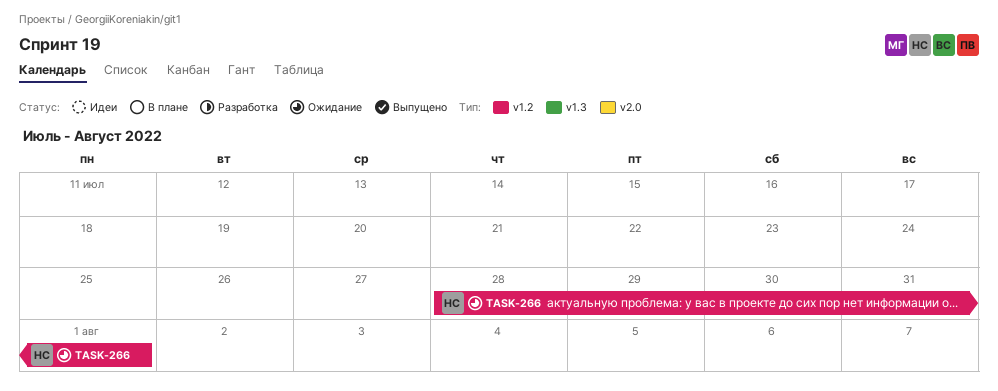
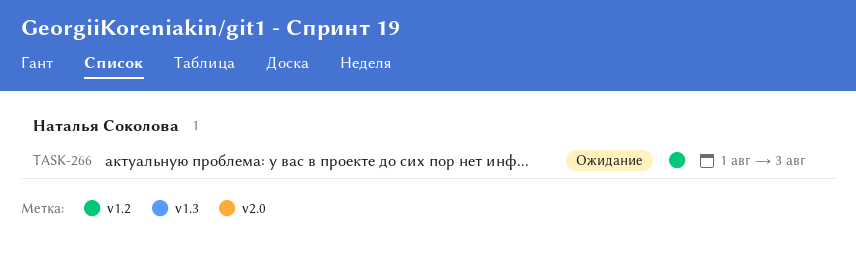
TASK-266, start: Jul 28 -> Aug 1
TASK-266, due: Aug 1 -> Aug 3

